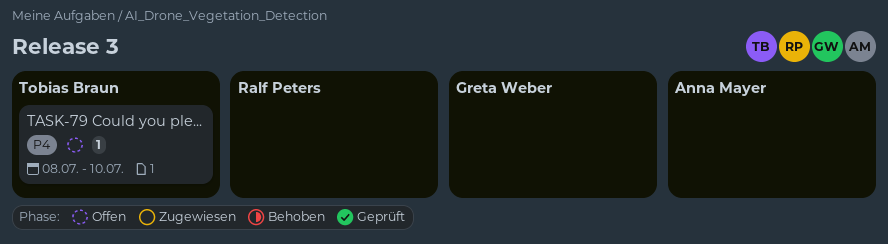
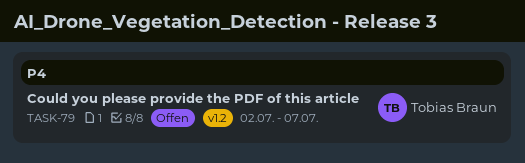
TASK-79, start: Jul 8 -> Jul 2
TASK-79, due: Jul 10 -> Jul 7

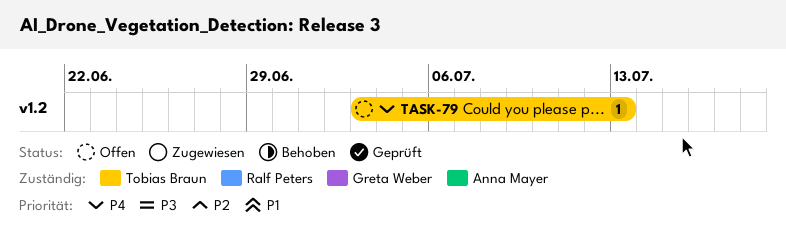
TASK-79, start: Jul 2 -> Jul 3
TASK-79, due: Jul 7 -> Jul 13

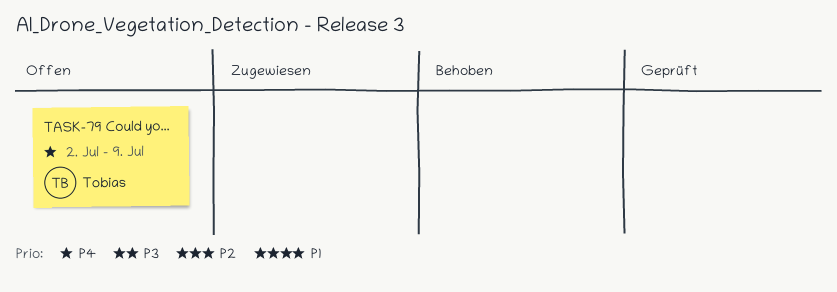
TASK-79, start: Jul 3 -> Jul 2
TASK-79, due: Jul 13 -> Jul 9

